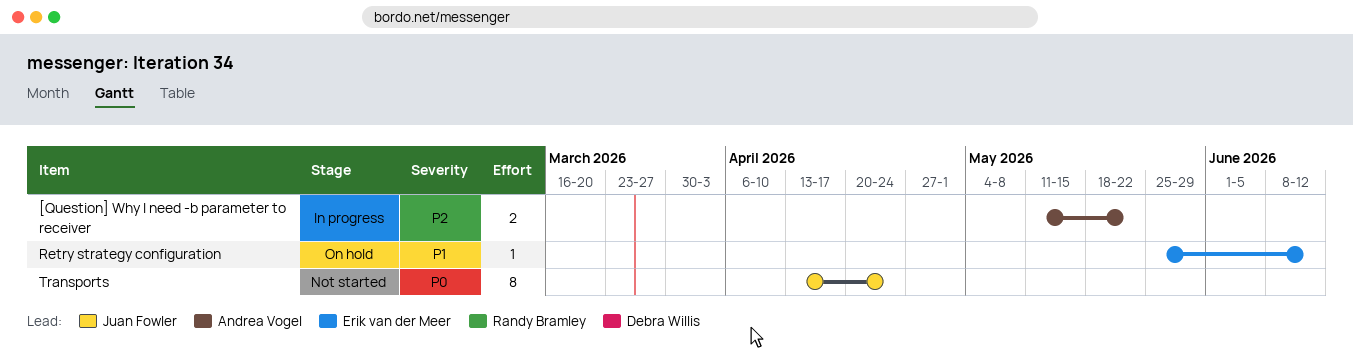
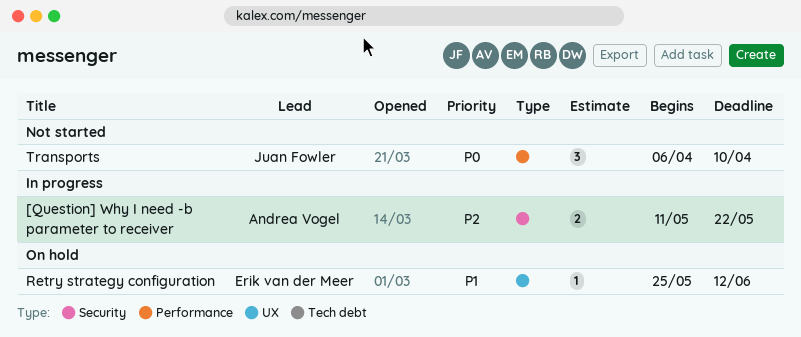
Transports, estimate: 8 -> 3
Transports, start: Apr 13 -> Apr 6
Transports, due: Apr 24 -> Apr 10

